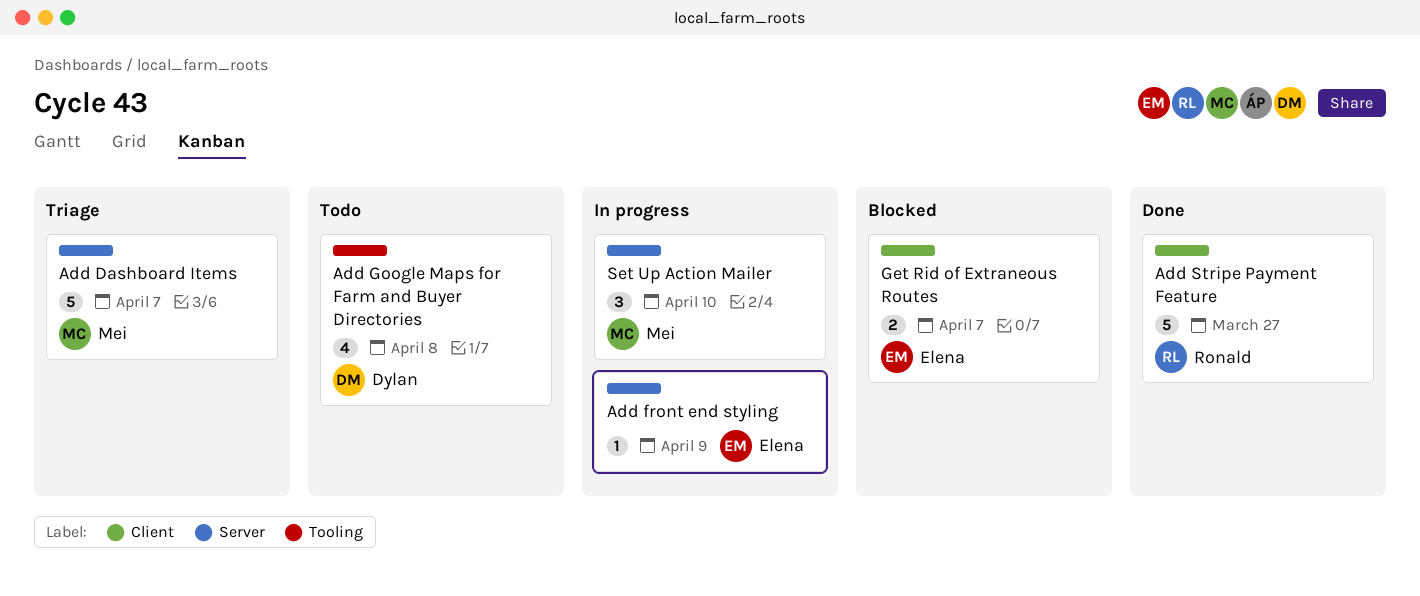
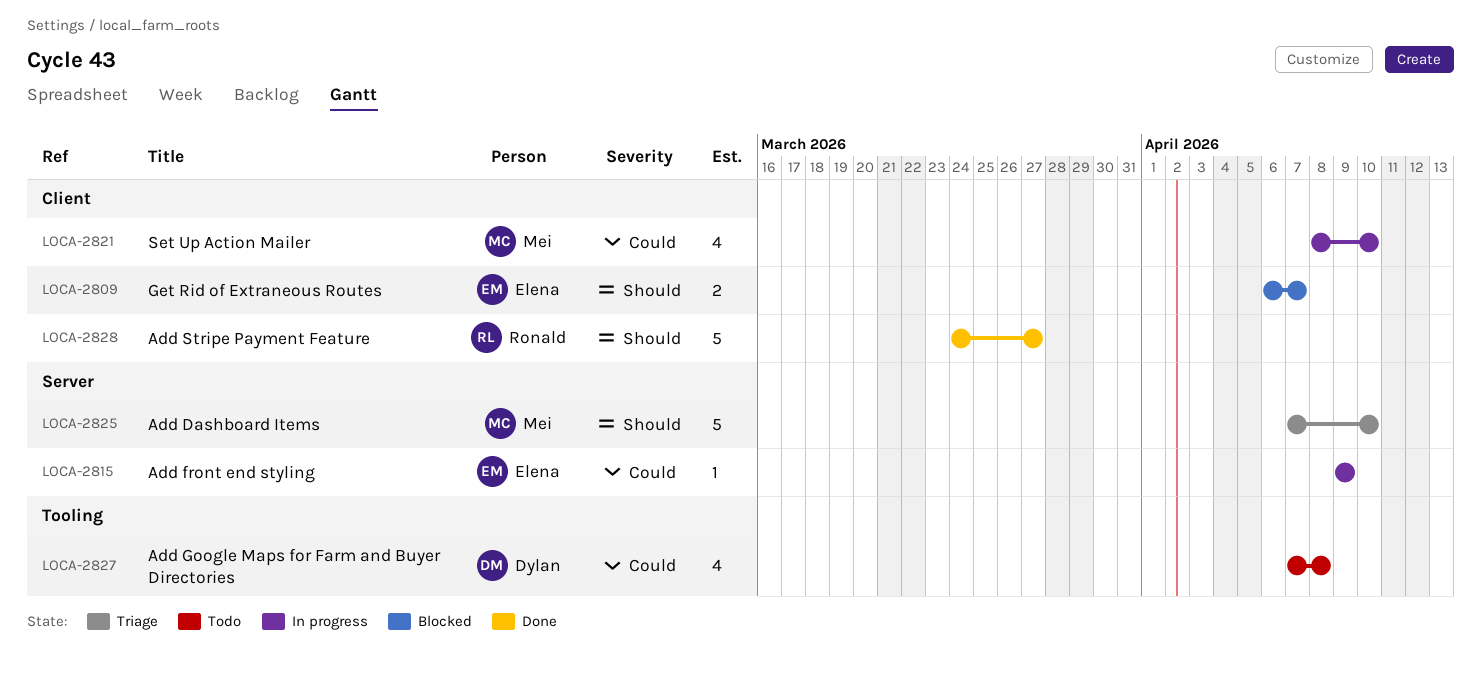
Add Dashboard Items, due: Apr 7 -> Apr 10
Set Up Action Mailer, label: Server -> Client
Set Up Action Mailer, estimate: 3 -> 4

